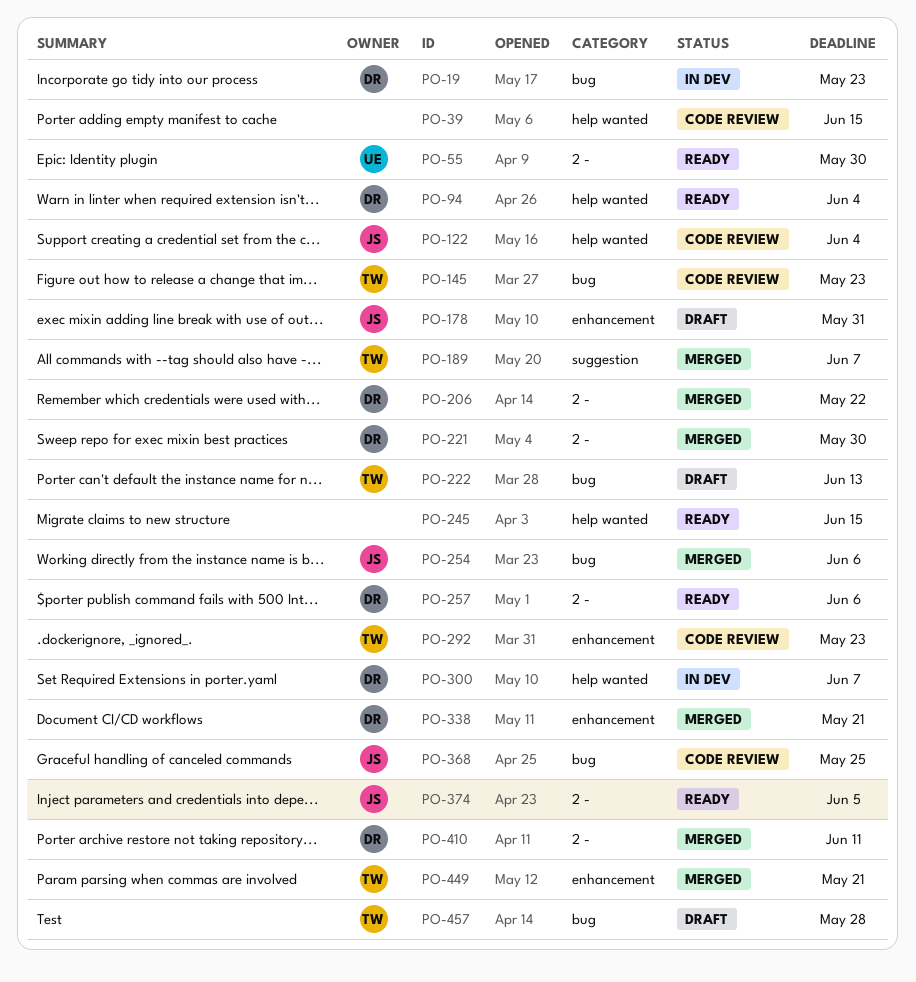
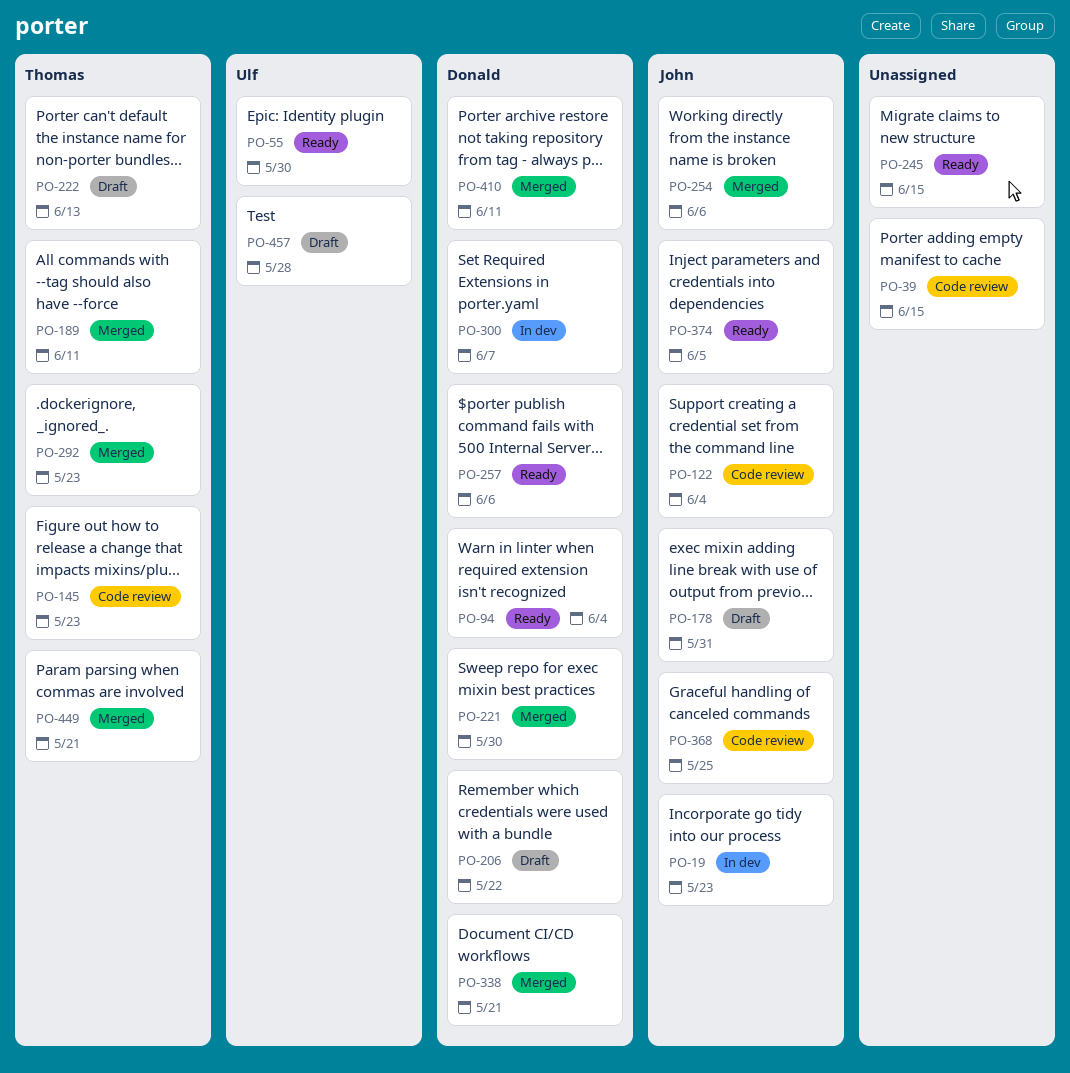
PO-19, owner: Donald -> John
PO-189, due: Jun 7 -> Jun 11
PO-206, status: Merged -> Draft
PO-292, status: Code review -> Merged
PO-457, owner: Thomas -> Ulf

